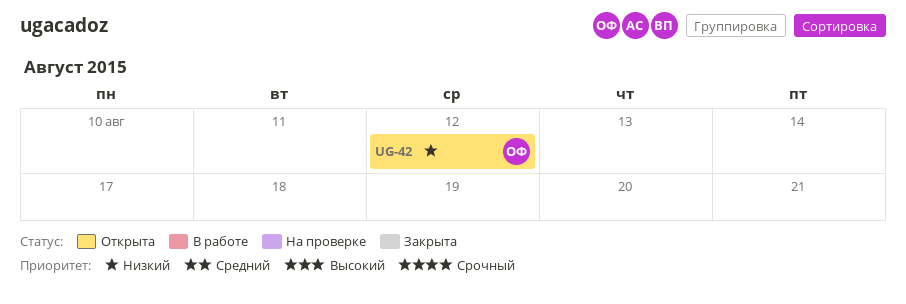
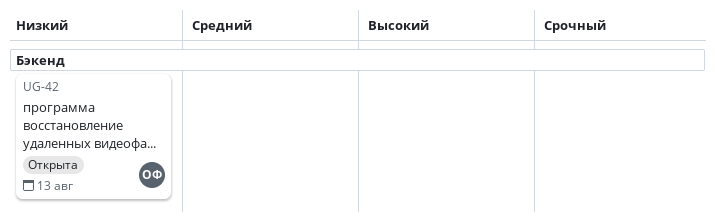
UG-42, due: Aug 12 -> Aug 13

